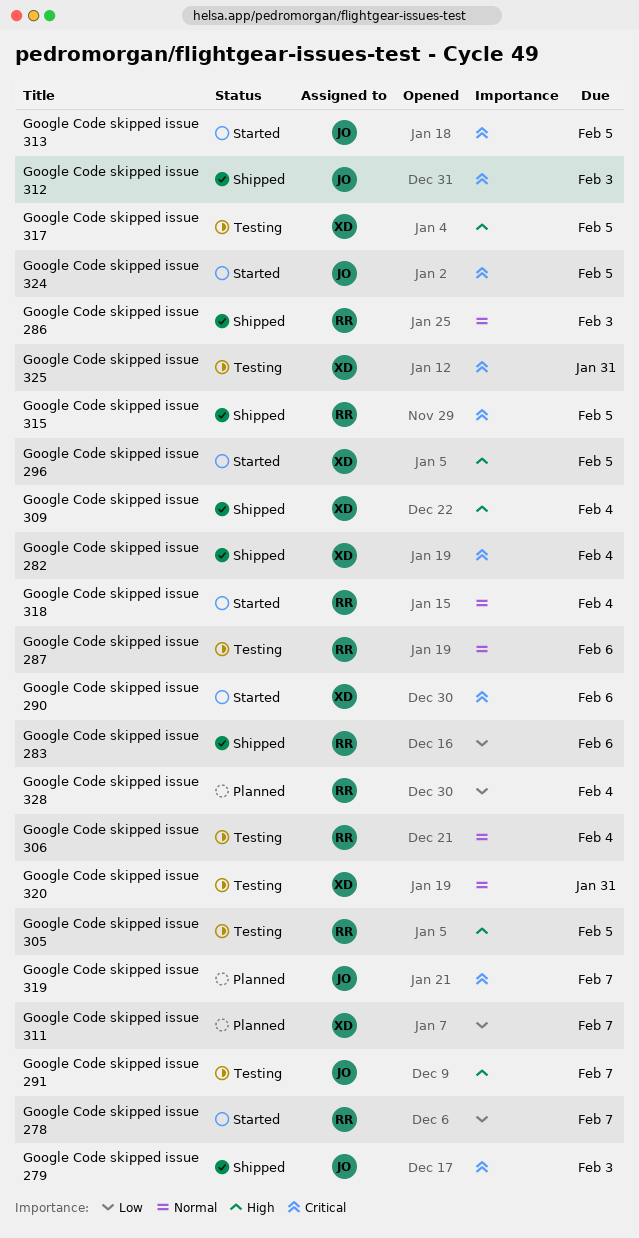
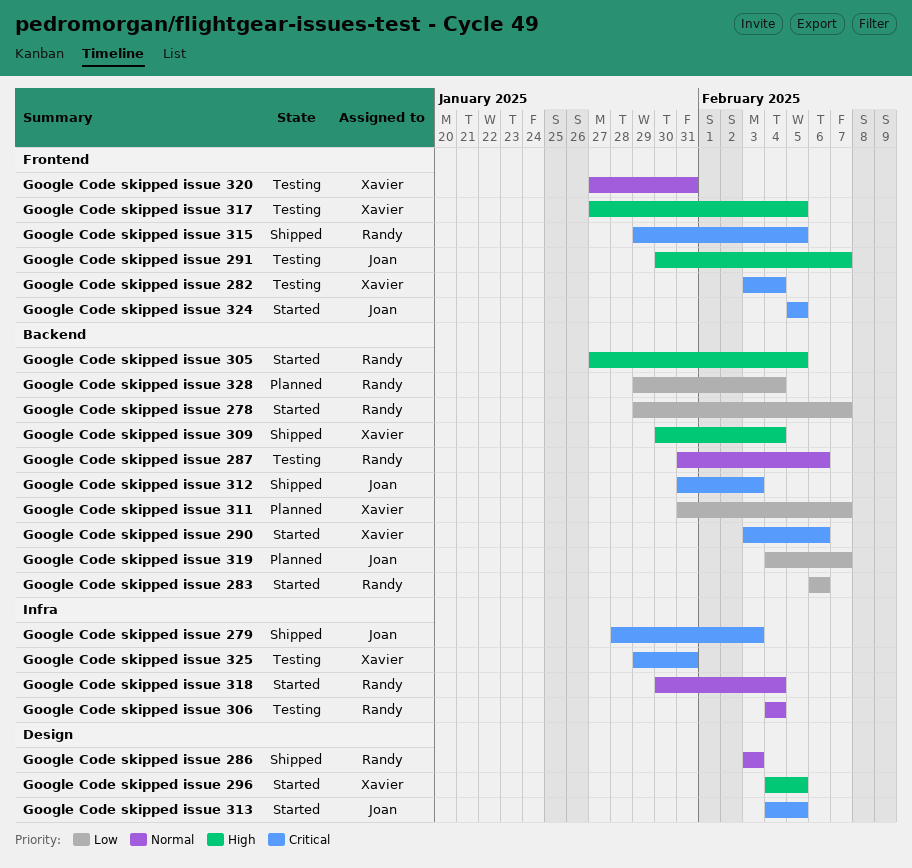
Google Code skipped issue 282, status: Shipped -> Testing
Google Code skipped issue 283, status: Shipped -> Started
Google Code skipped issue 305, status: Testing -> Started
Google Code skipped issue 319, priority: Critical -> Low

